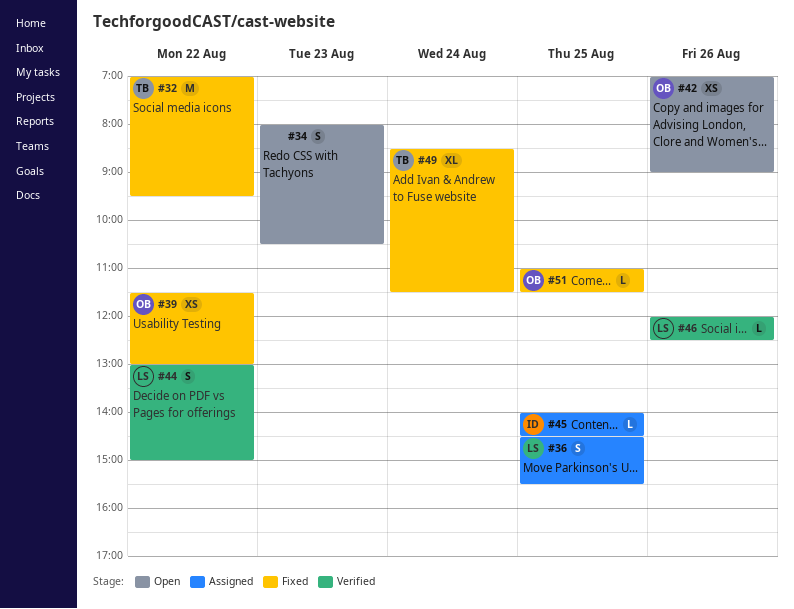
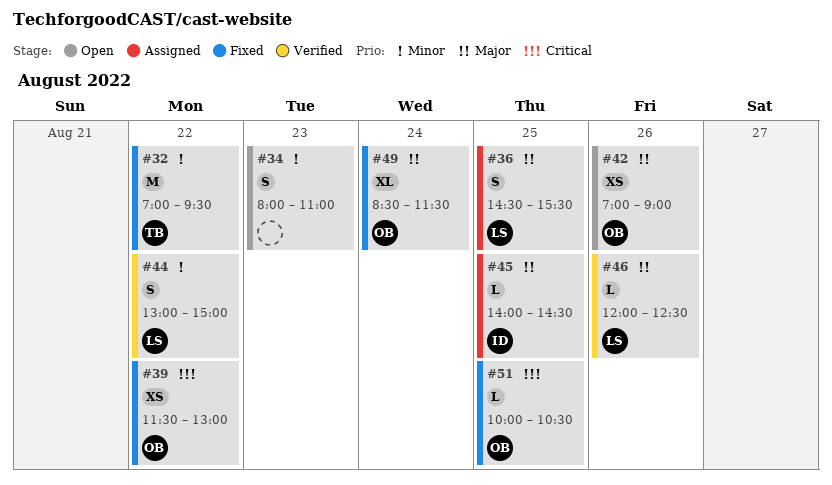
#34, ends: 10:30 -> 11:00
#49, owner: TB -> OB
#51, begins: 11:00 -> 10:00
#51, ends: 11:30 -> 10:30

